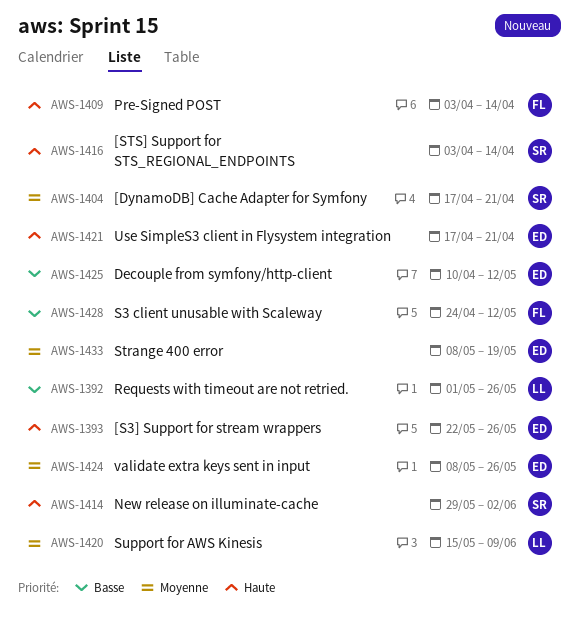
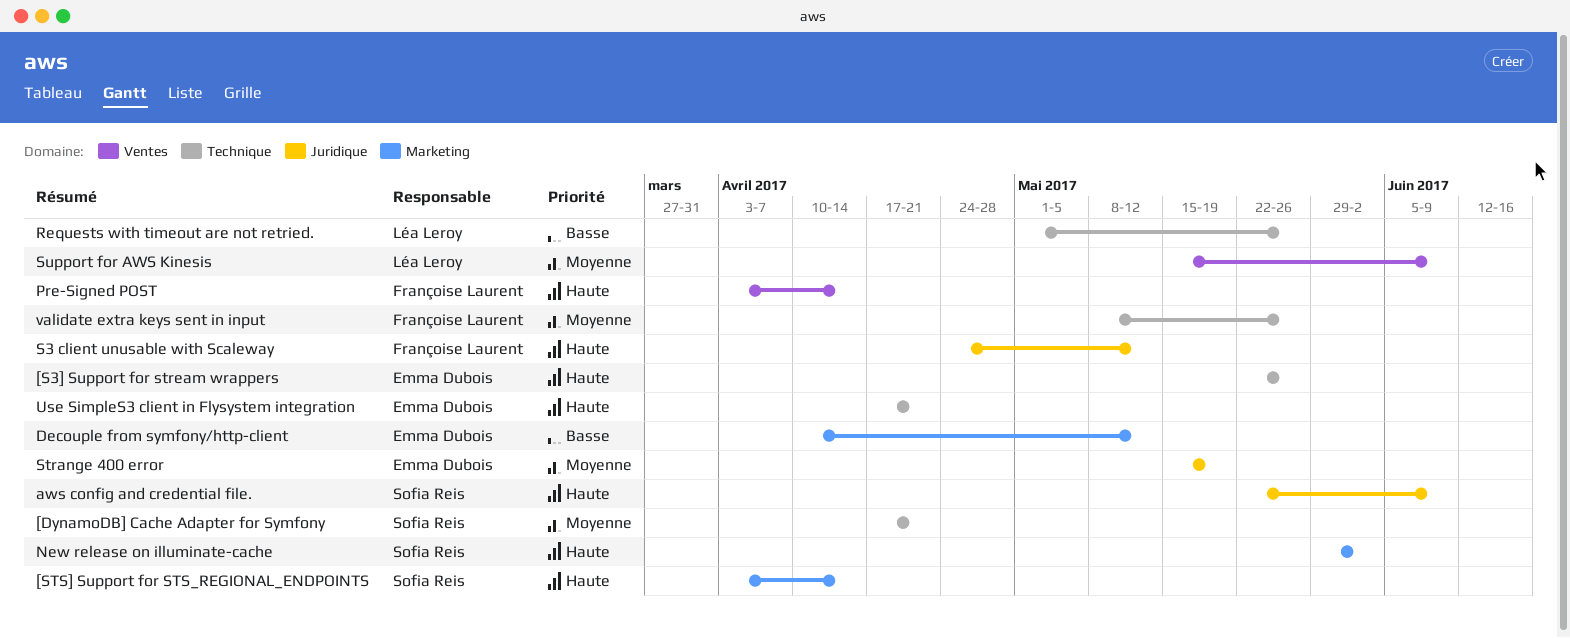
aws config and credential file.: none -> present
S3 client unusable with Scaleway, priority: Basse -> Haute
Strange 400 error, start: May 8 -> May 15
validate extra keys sent in input, owner: Emma Dubois -> Françoise Laurent

